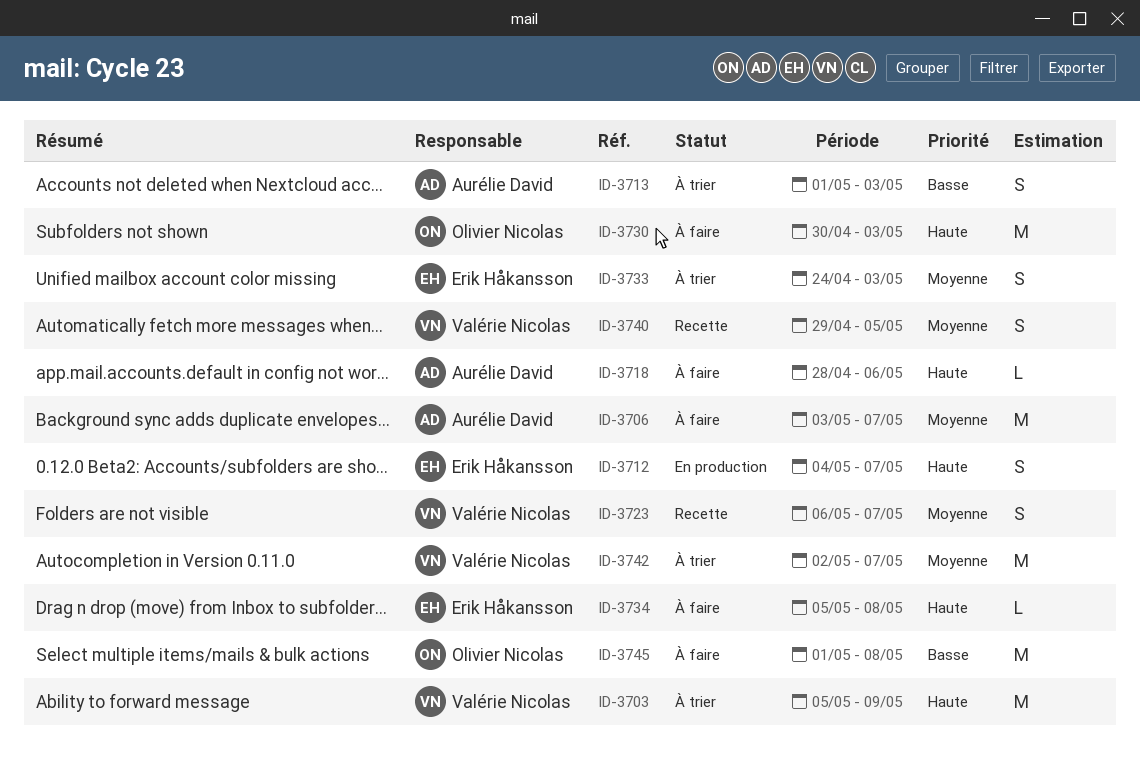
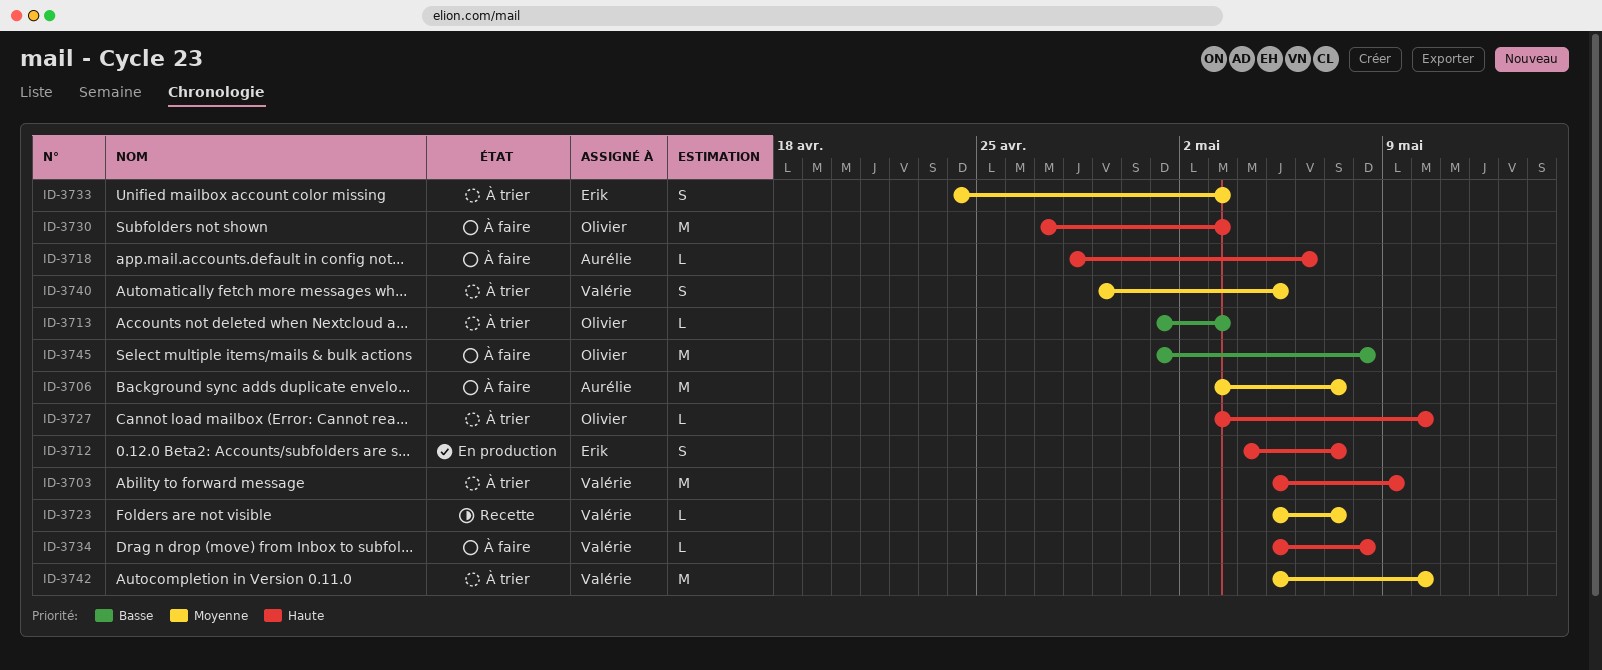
ID-3713, owner: Aurélie David -> Olivier Nicolas
ID-3713, estimate: S -> L
ID-3723, estimate: S -> L
ID-3723, start: May 6 -> May 5
ID-3727: none -> present
ID-3730, start: Apr 30 -> Apr 27
ID-3734, owner: Erik Håkansson -> Valérie Nicolas
ID-3740, status: Recette -> À trier
ID-3742, start: May 2 -> May 5
ID-3742, due: May 7 -> May 10

